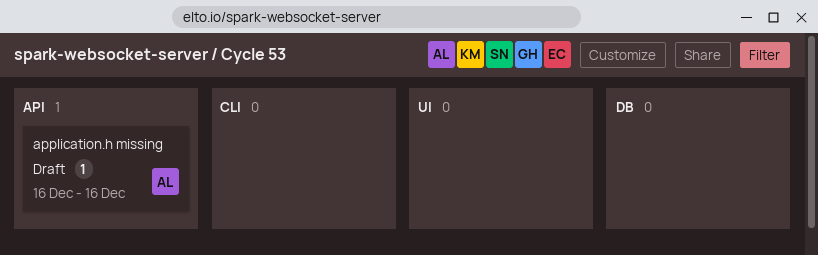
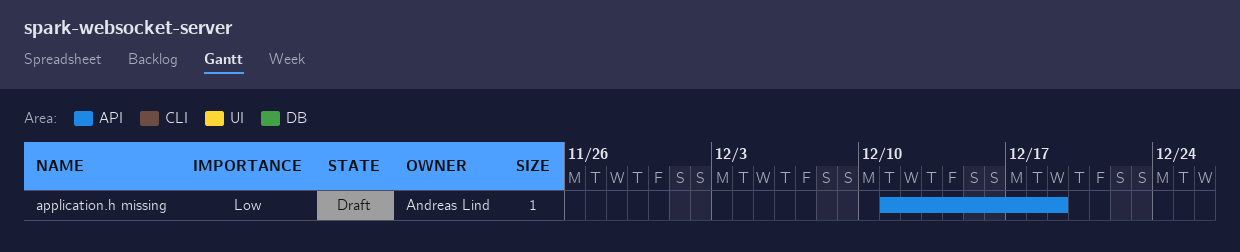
application.h missing, start: Dec 16 -> Dec 11
application.h missing, due: Dec 16 -> Dec 19

